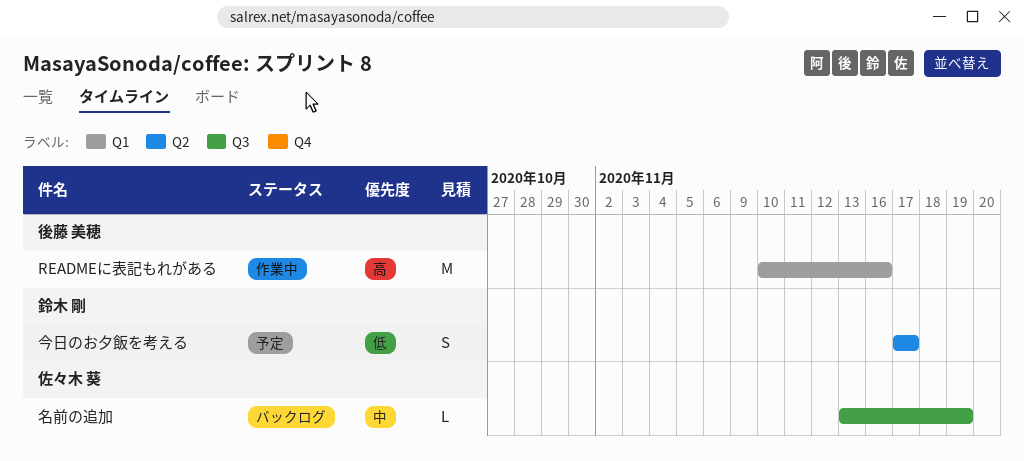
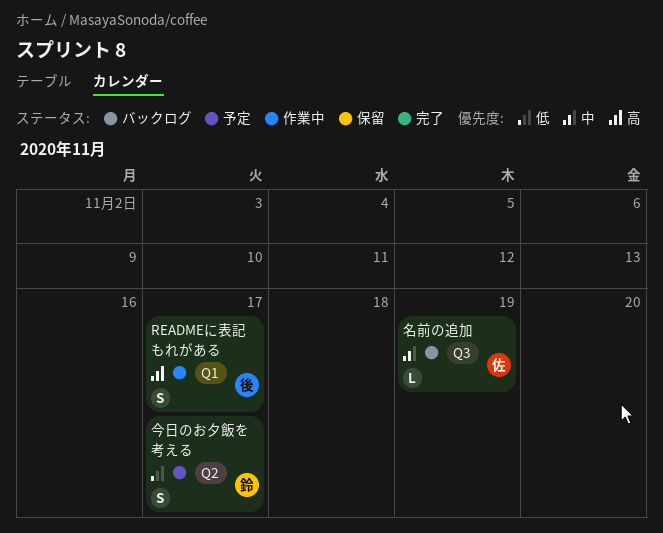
READMEに表記もれがある, estimate: M -> S
READMEに表記もれがある, due: Nov 16 -> Nov 17

